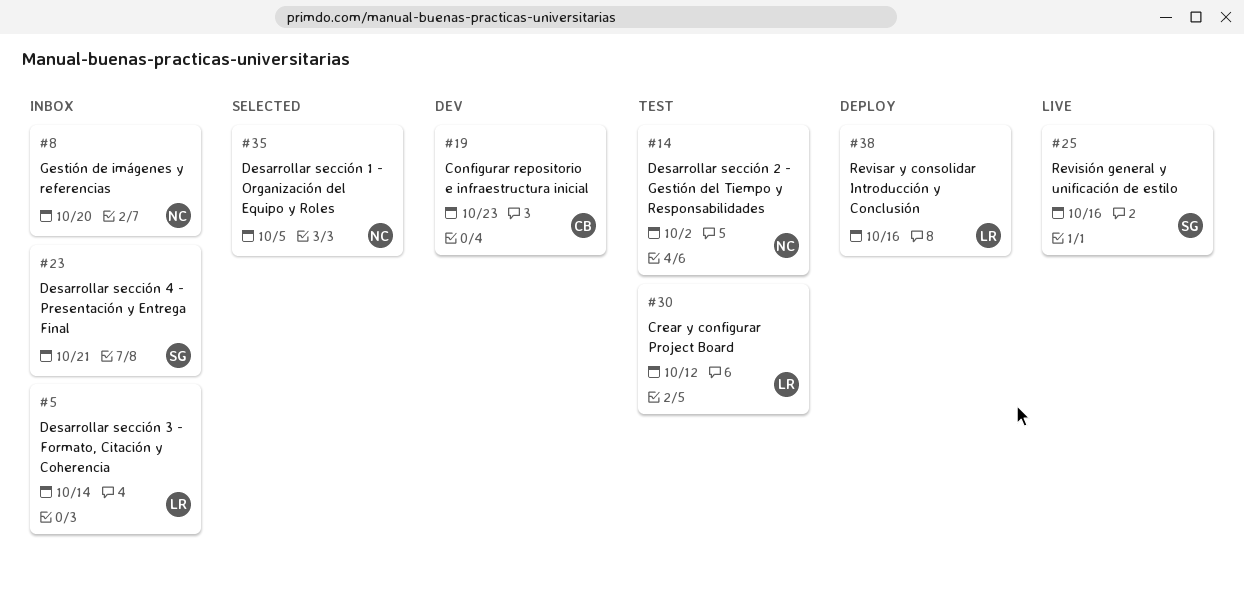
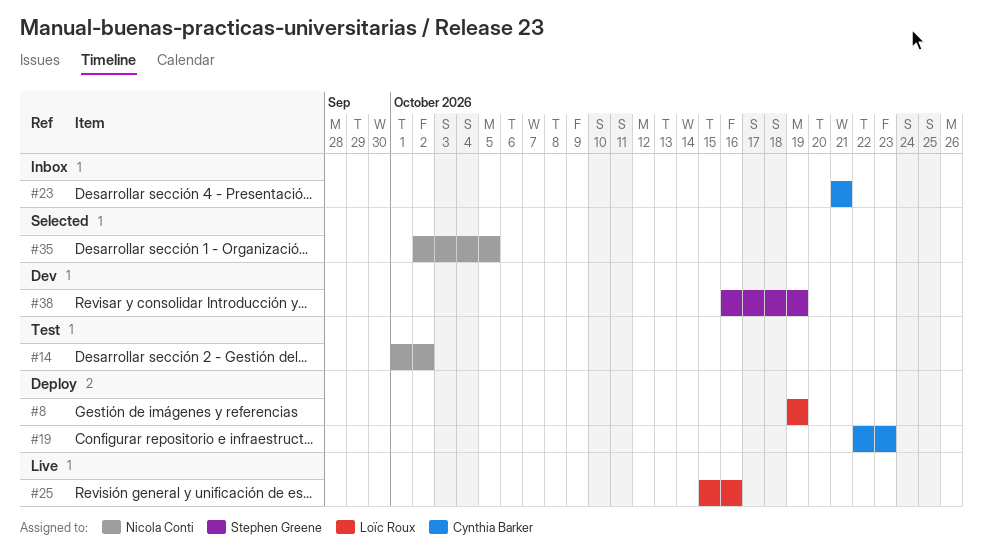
#5: present -> none
#8, status: Inbox -> Deploy
#8, owner: Nicola Conti -> Loïc Roux
#8, due: Oct 20 -> Oct 19
#19, status: Dev -> Deploy
#23, owner: Stephen Greene -> Cynthia Barker
#25, owner: Stephen Greene -> Loïc Roux
#30: present -> none
#38, status: Deploy -> Dev
#38, owner: Loïc Roux -> Stephen Greene
#38, due: Oct 16 -> Oct 19

